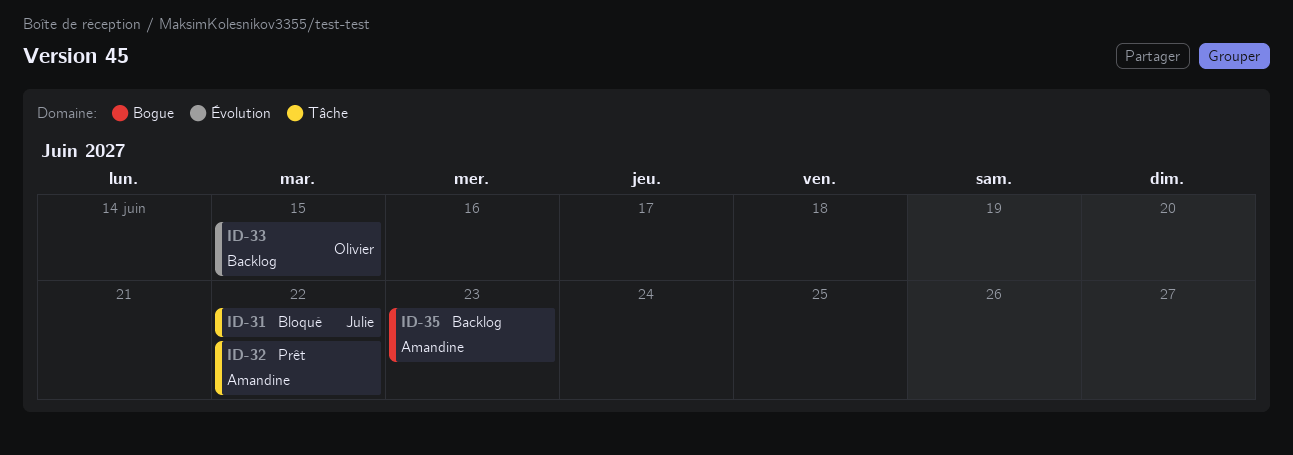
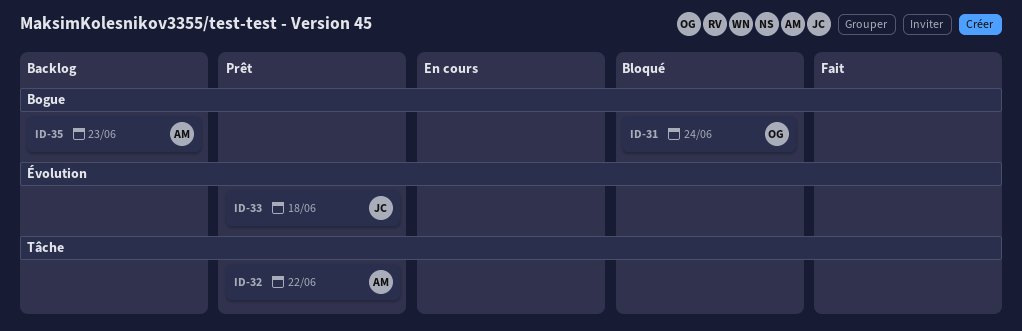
ID-31, owner: Julie -> Olivier
ID-31, label: Tâche -> Bogue
ID-31, due: Jun 22 -> Jun 24
ID-33, status: Backlog -> Prêt
ID-33, owner: Olivier -> Julie
ID-33, due: Jun 15 -> Jun 18

